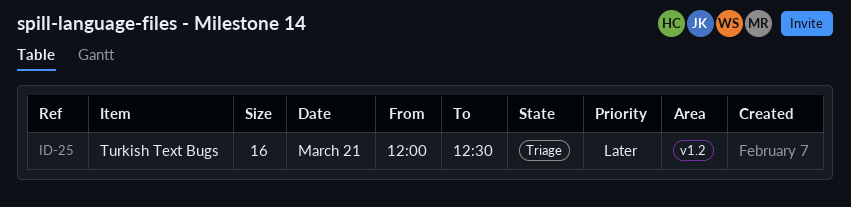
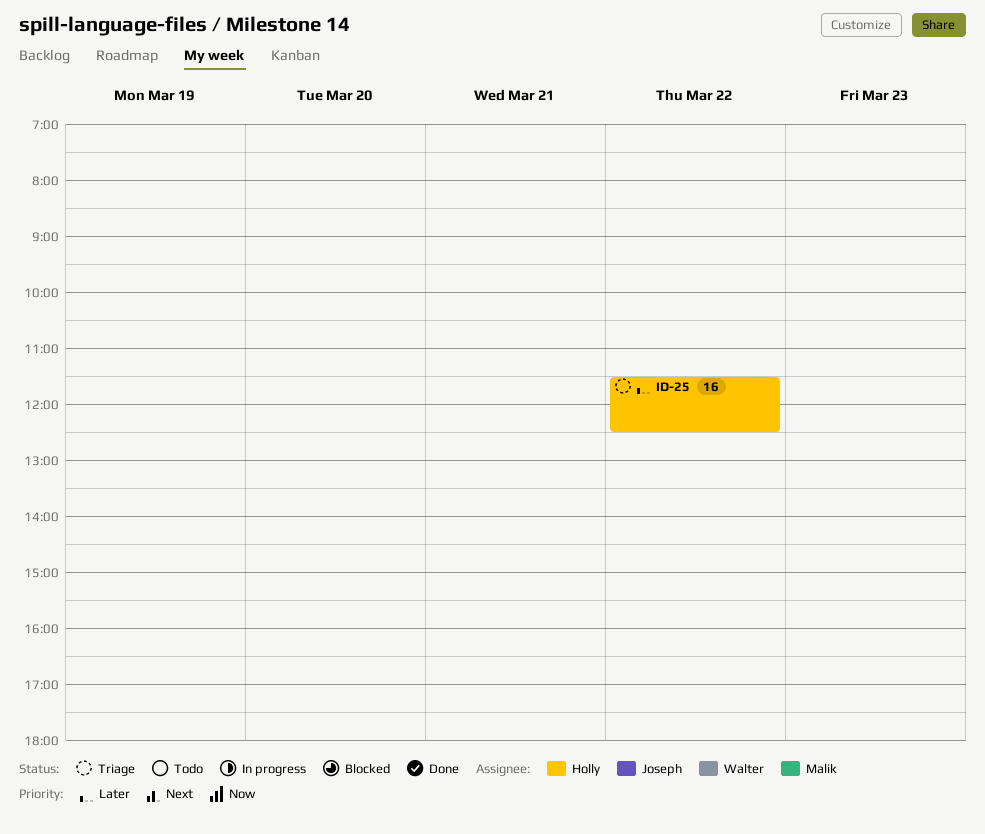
ID-25, day: Mar 21 -> Mar 22
ID-25, begins: 12:00 -> 11:30

